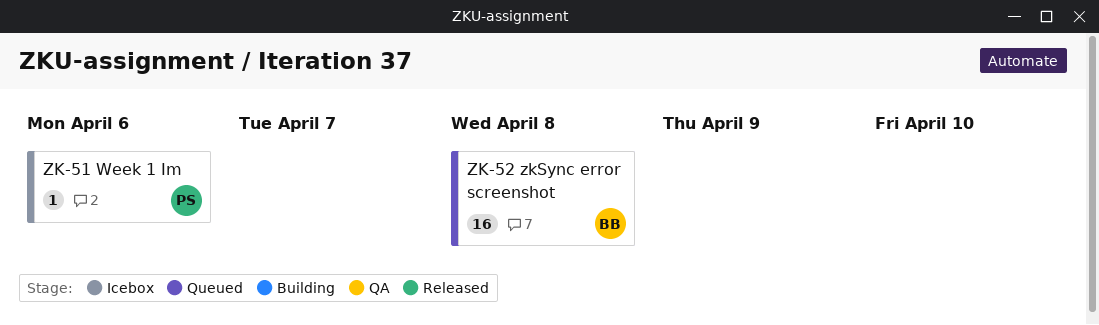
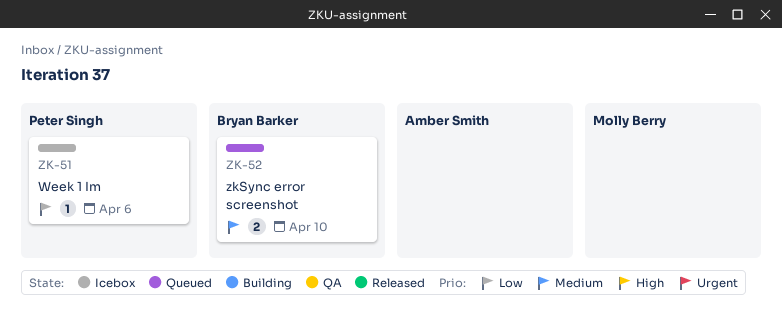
ZK-52, estimate: 16 -> 2
ZK-52, due: Apr 8 -> Apr 10

